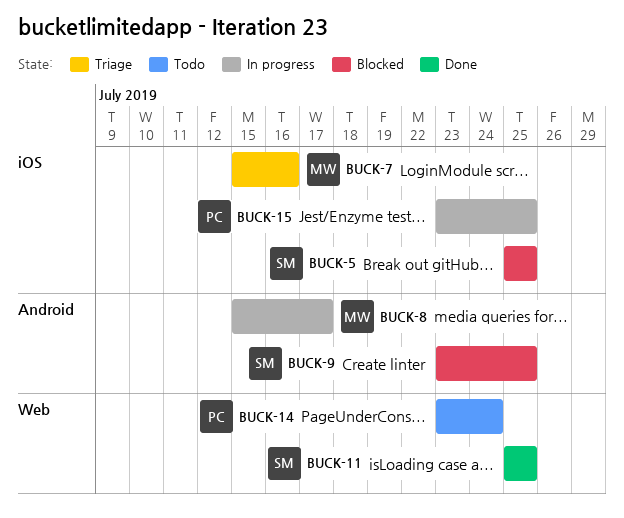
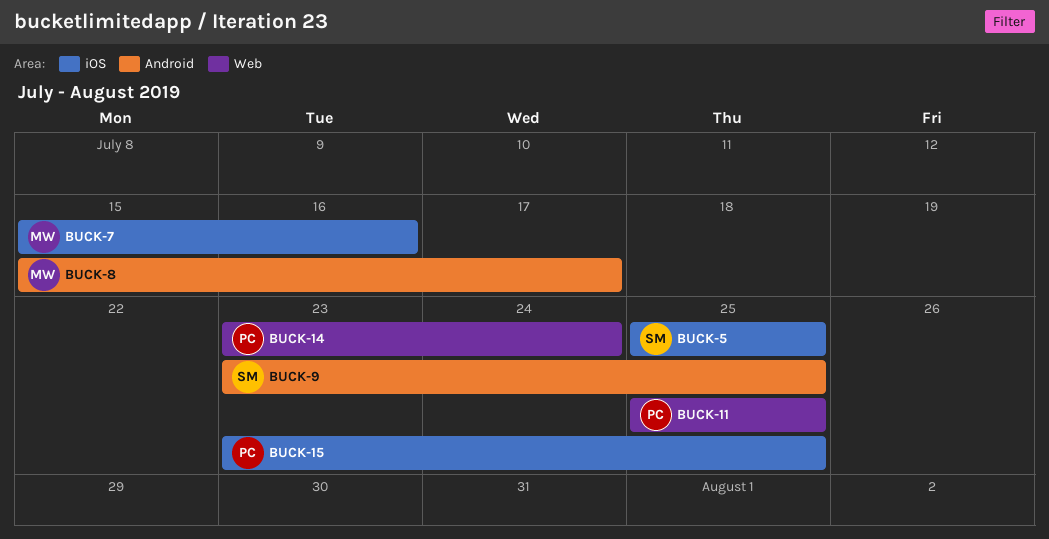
BUCK-11, owner: SM -> PC

